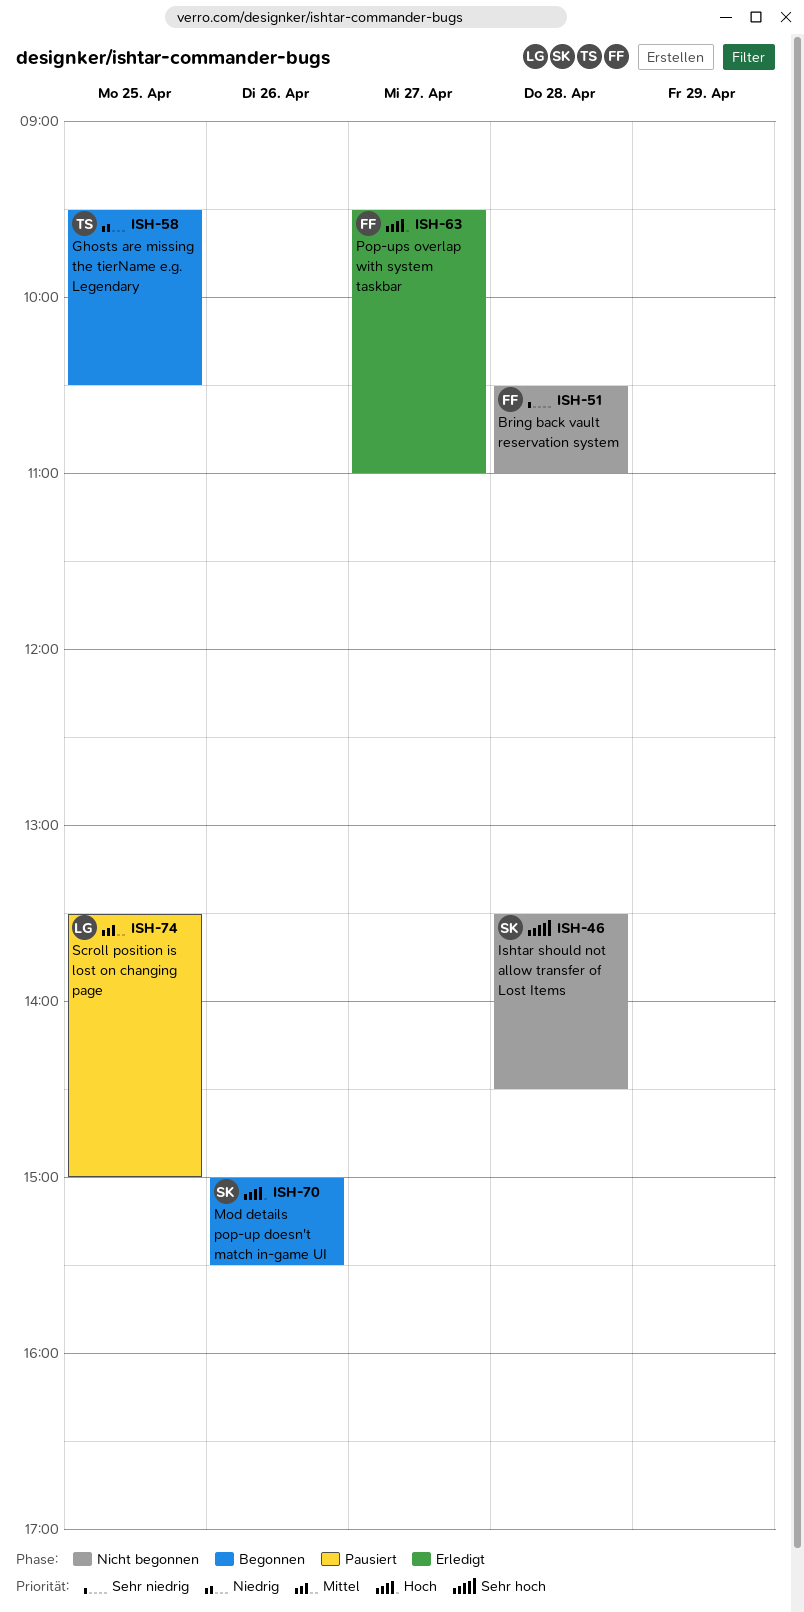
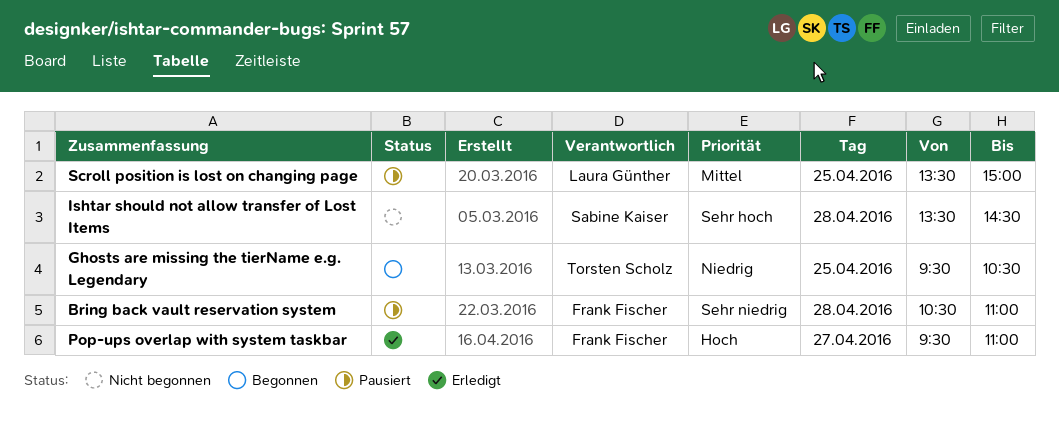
Bring back vault reservation system, status: Nicht begonnen -> Pausiert
Mod details pop-up doesn't match in-game UI: present -> none

